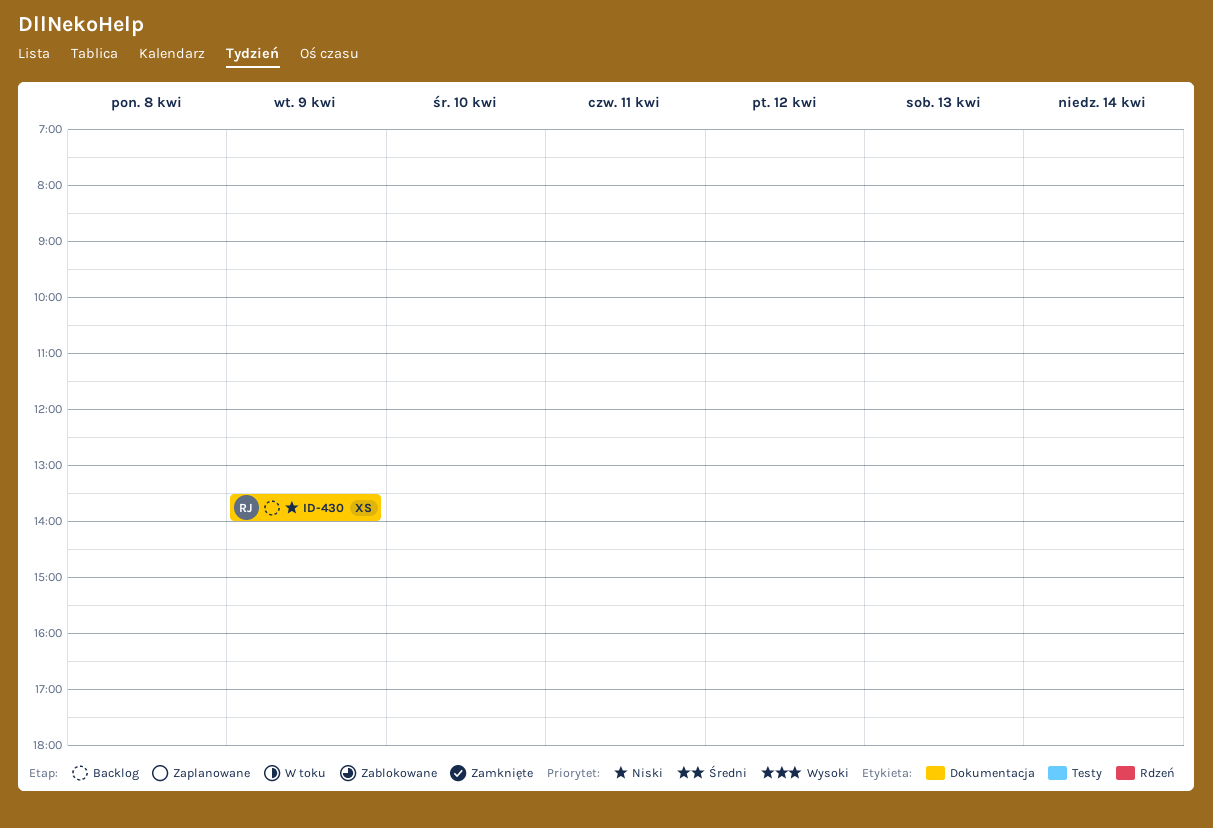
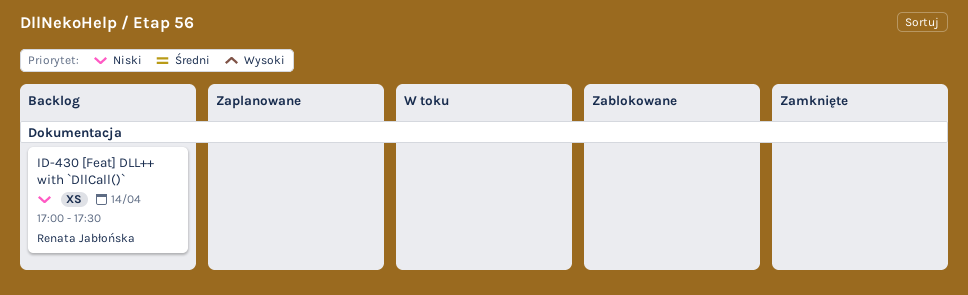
ID-430, day: Apr 9 -> Apr 14
ID-430, begins: 13:30 -> 17:00
ID-430, ends: 14:00 -> 17:30

